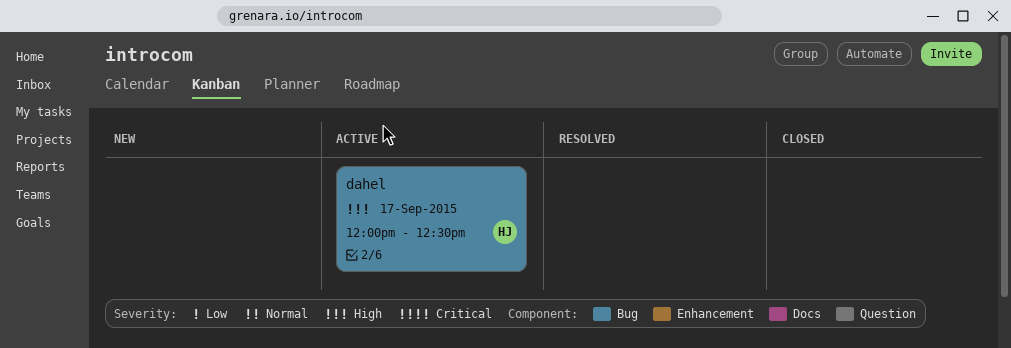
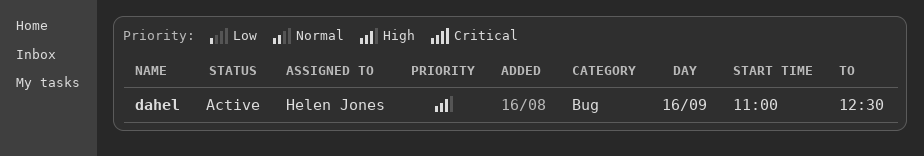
dahel, day: Sep 17 -> Sep 16
dahel, begins: 12:00 -> 11:00

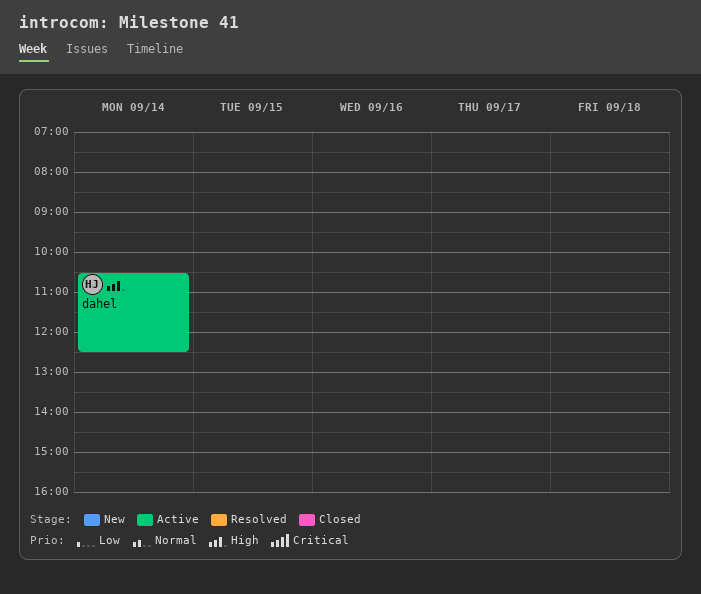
dahel, day: Sep 16 -> Sep 14
dahel, begins: 11:00 -> 10:30

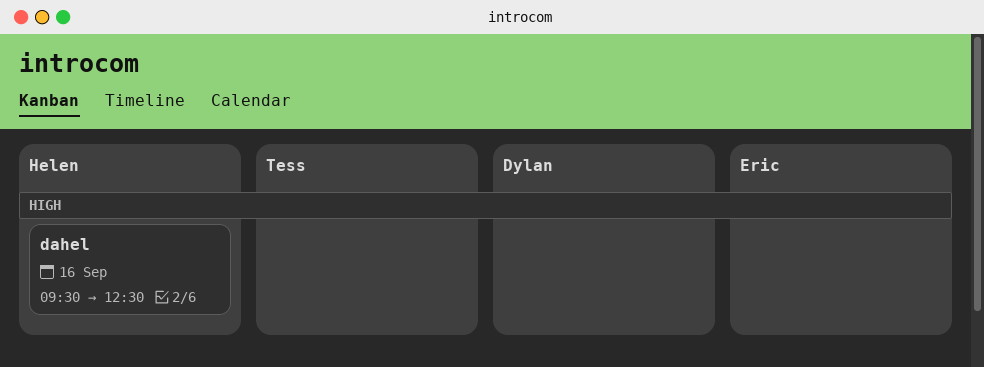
dahel, day: Sep 14 -> Sep 16
dahel, begins: 10:30 -> 09:30

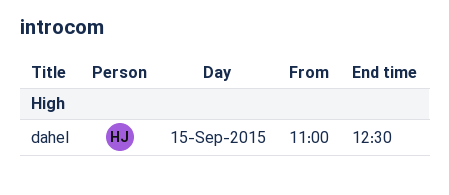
dahel, day: Sep 16 -> Sep 15
dahel, begins: 09:30 -> 11:00

